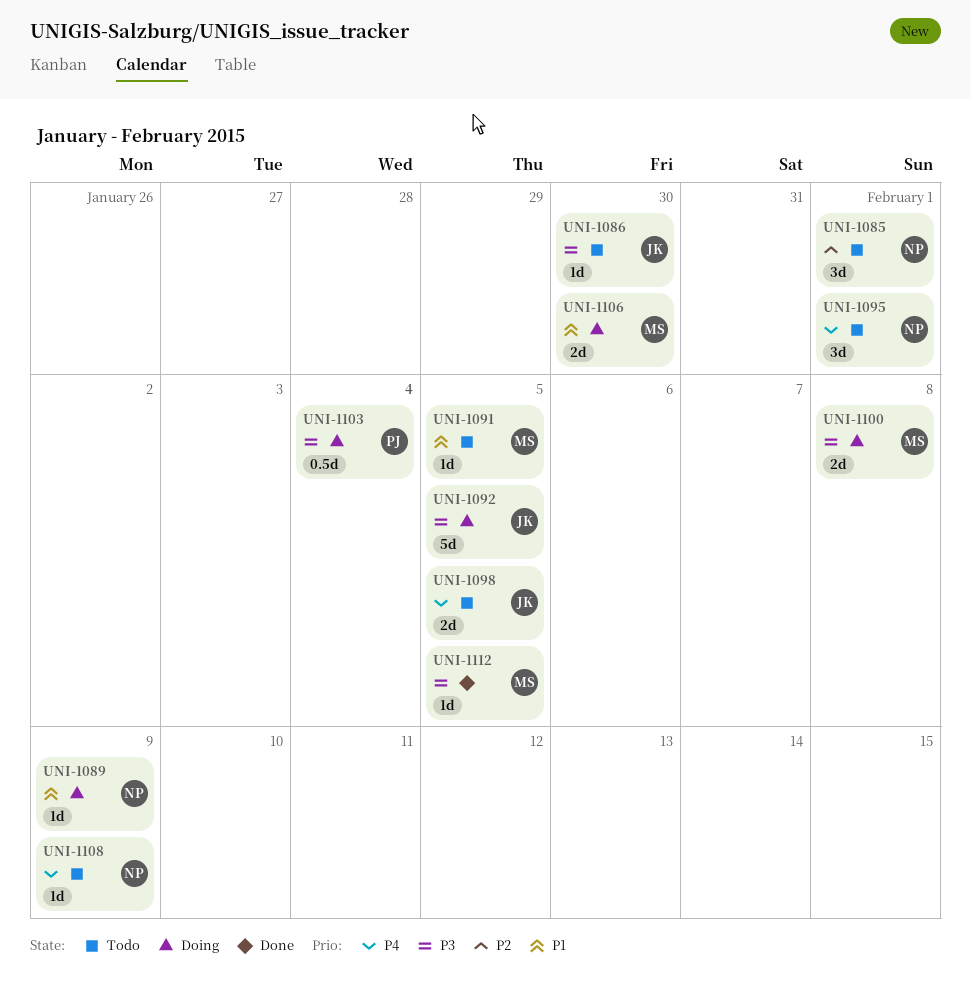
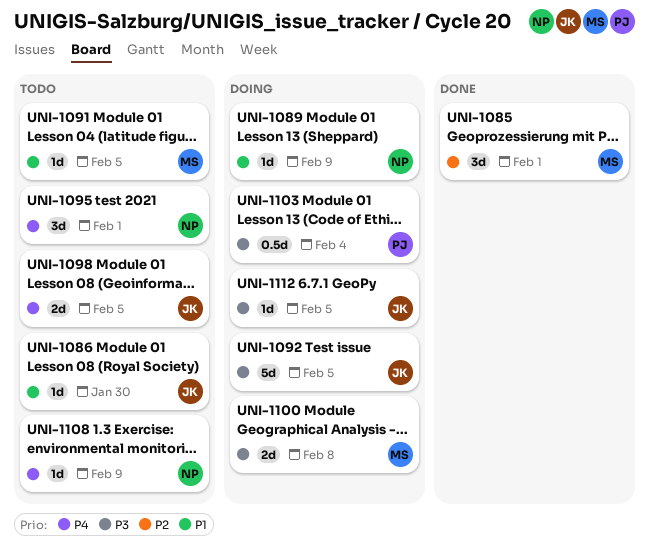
UNI-1085, status: Todo -> Done
UNI-1085, owner: NP -> MS
UNI-1086, priority: P3 -> P1
UNI-1106: present -> none
UNI-1112, status: Done -> Doing
UNI-1112, owner: MS -> JK

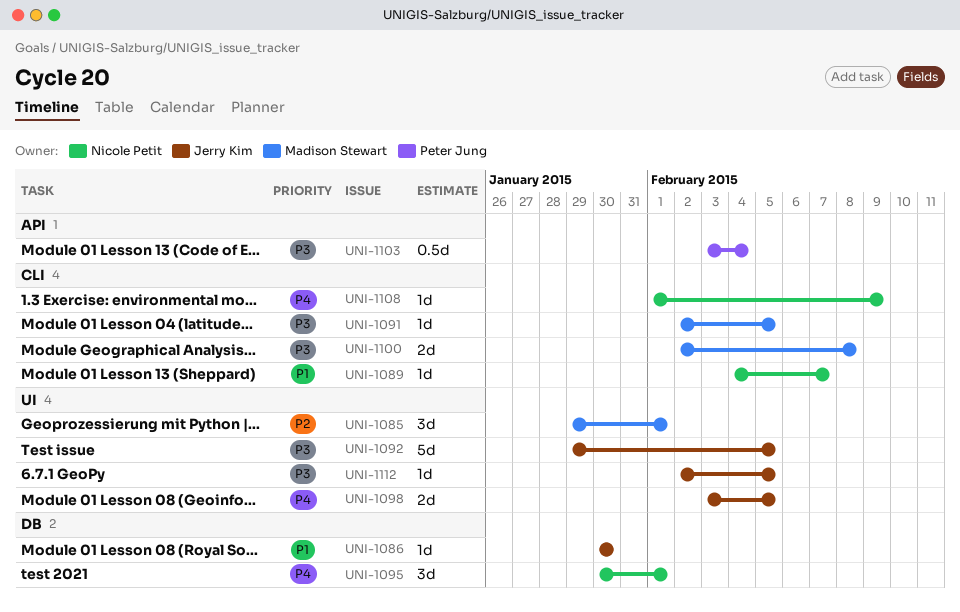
UNI-1089, due: Feb 9 -> Feb 7
UNI-1091, priority: P1 -> P3

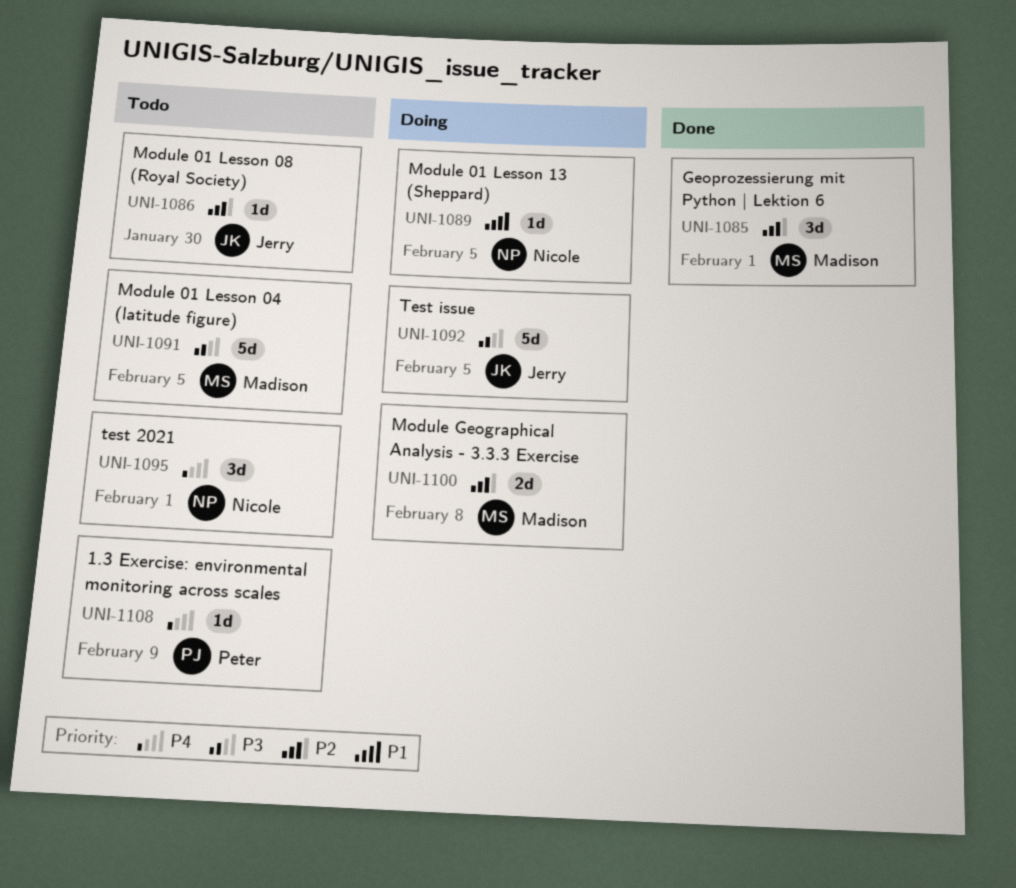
UNI-1086, priority: P1 -> P2
UNI-1089, due: Feb 7 -> Feb 5
UNI-1091, estimate: 1d -> 5d
UNI-1098: present -> none
UNI-1100, priority: P3 -> P2
UNI-1103: present -> none
UNI-1108, owner: Nicole Petit -> Peter Jung
UNI-1112: present -> none

